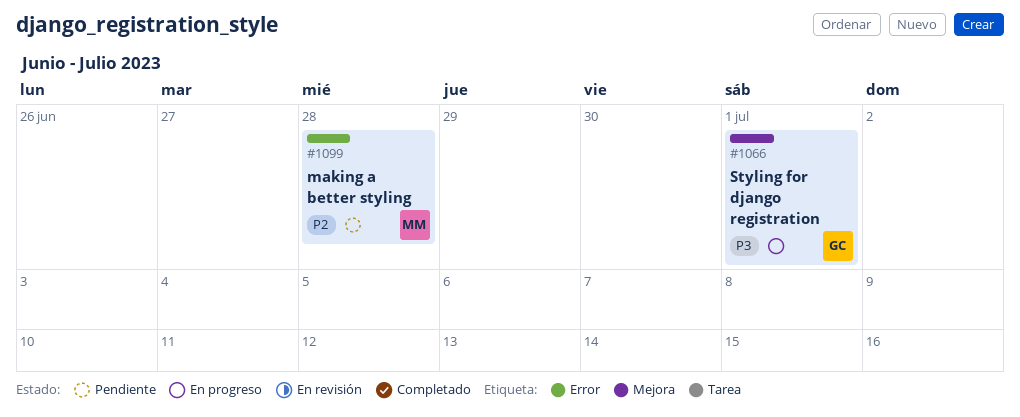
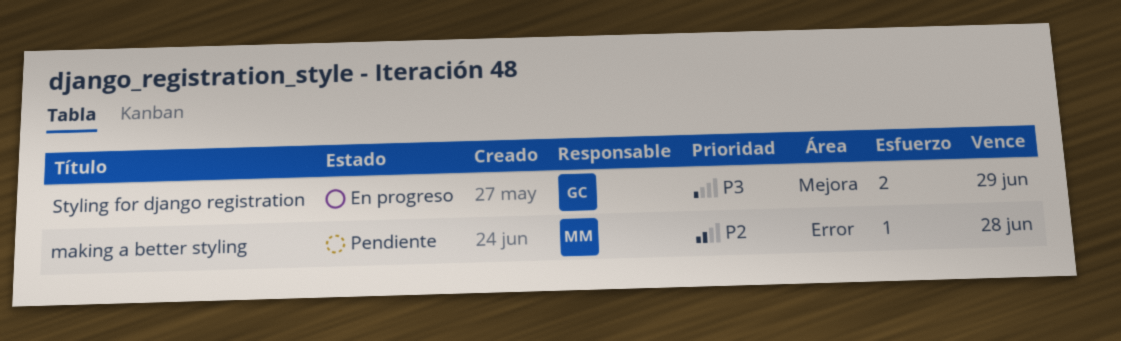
Styling for django registration, due: Jul 1 -> Jun 29

